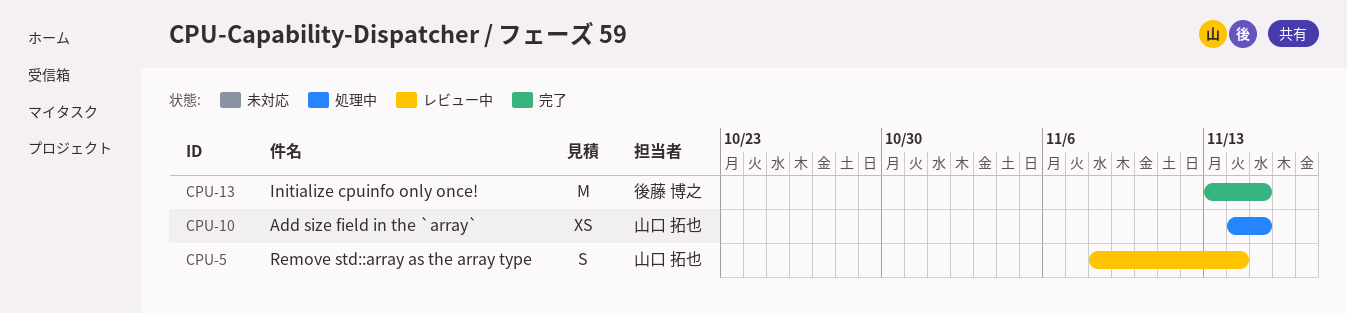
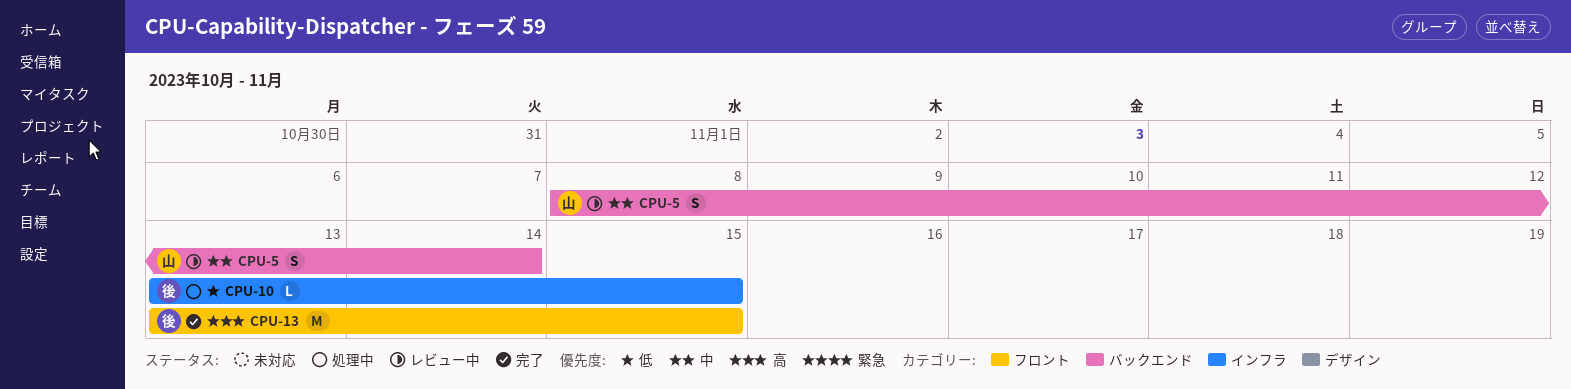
CPU-10, owner: 山口 拓也 -> 後藤 博之
CPU-10, estimate: XS -> L
CPU-10, start: Nov 14 -> Nov 13

